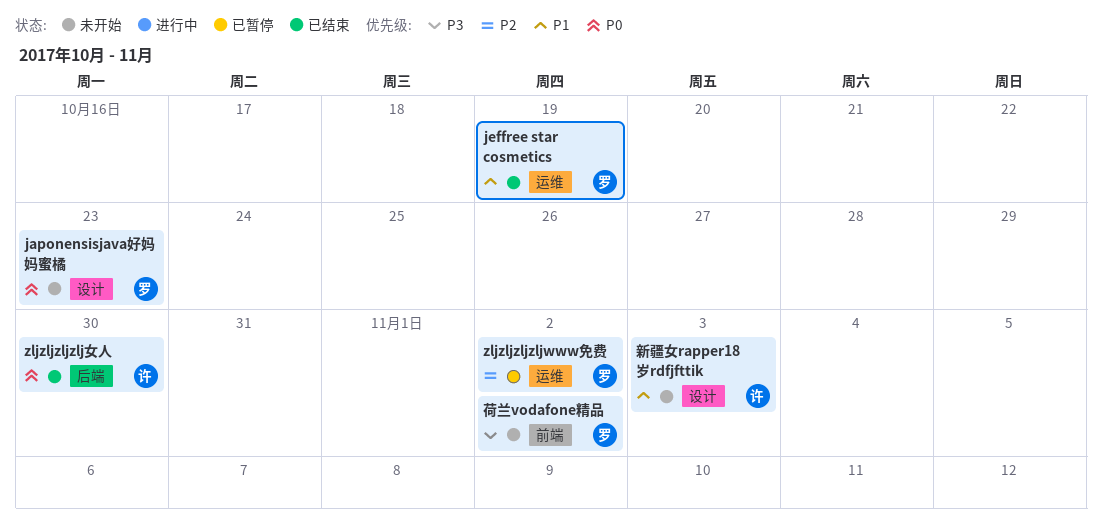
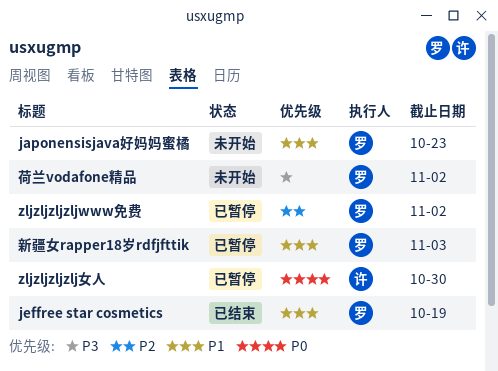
japonensisjava好妈妈蜜橘, priority: P0 -> P1
zljzljzljzlj女人, status: 已结束 -> 已暂停
新疆女rapper18岁rdfjfttik, status: 未开始 -> 已暂停
新疆女rapper18岁rdfjfttik, owner: 许 -> 罗

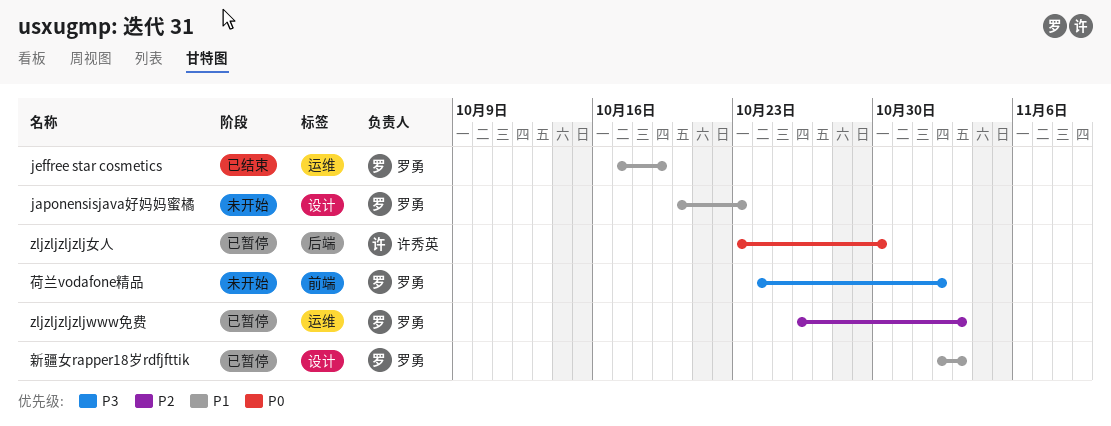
zljzljzljzljwww免费, due: Nov 2 -> Nov 3

